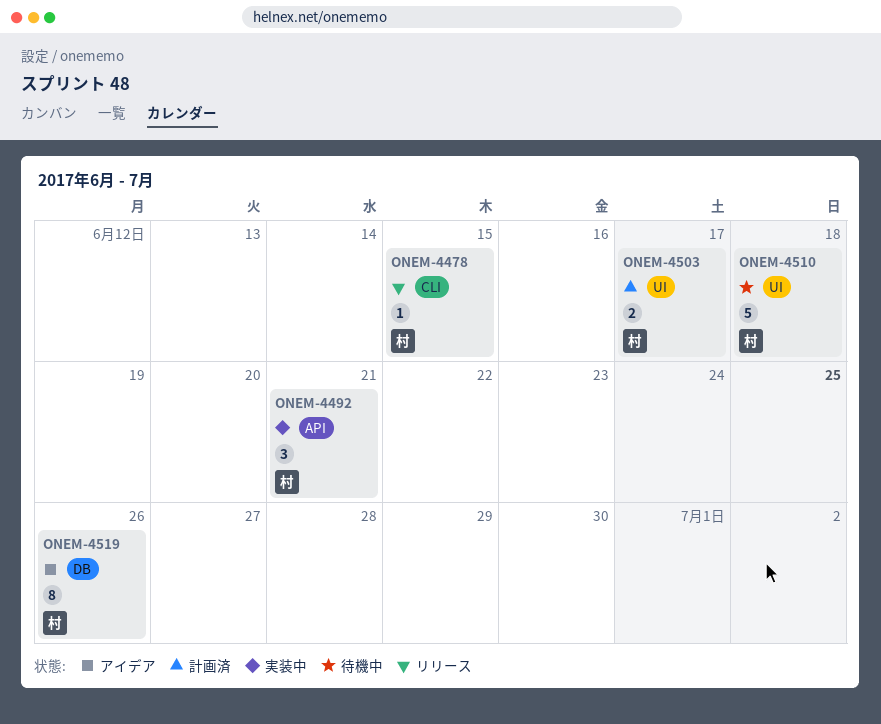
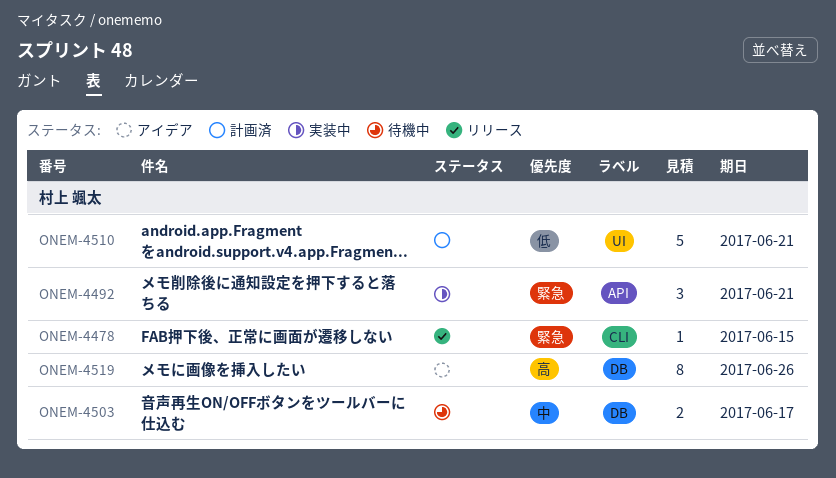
ONEM-4503, status: 計画済 -> 待機中
ONEM-4503, label: UI -> DB
ONEM-4510, status: 待機中 -> 計画済
ONEM-4510, due: Jun 18 -> Jun 21

